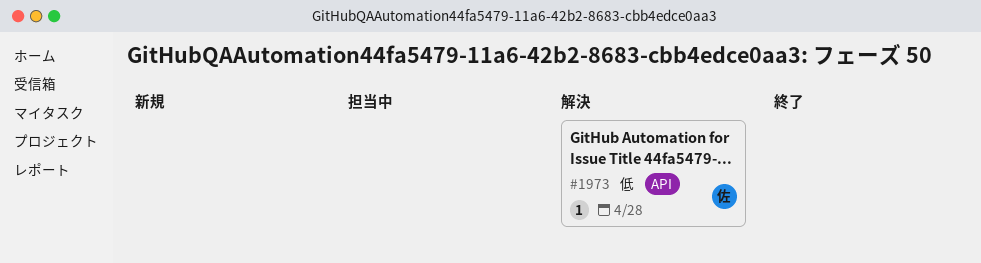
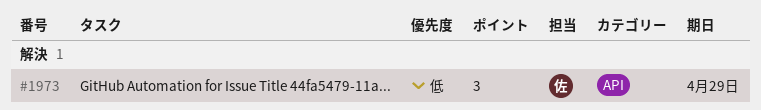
#1973, estimate: 1 -> 3
#1973, due: Apr 28 -> Apr 29

